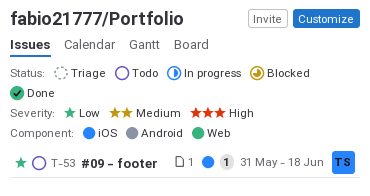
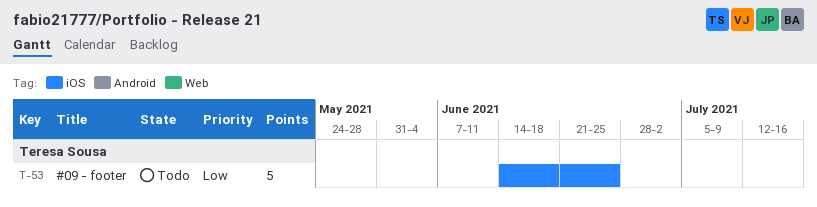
T-53, estimate: 1 -> 5
T-53, start: May 31 -> Jun 14
T-53, due: Jun 18 -> Jun 25

